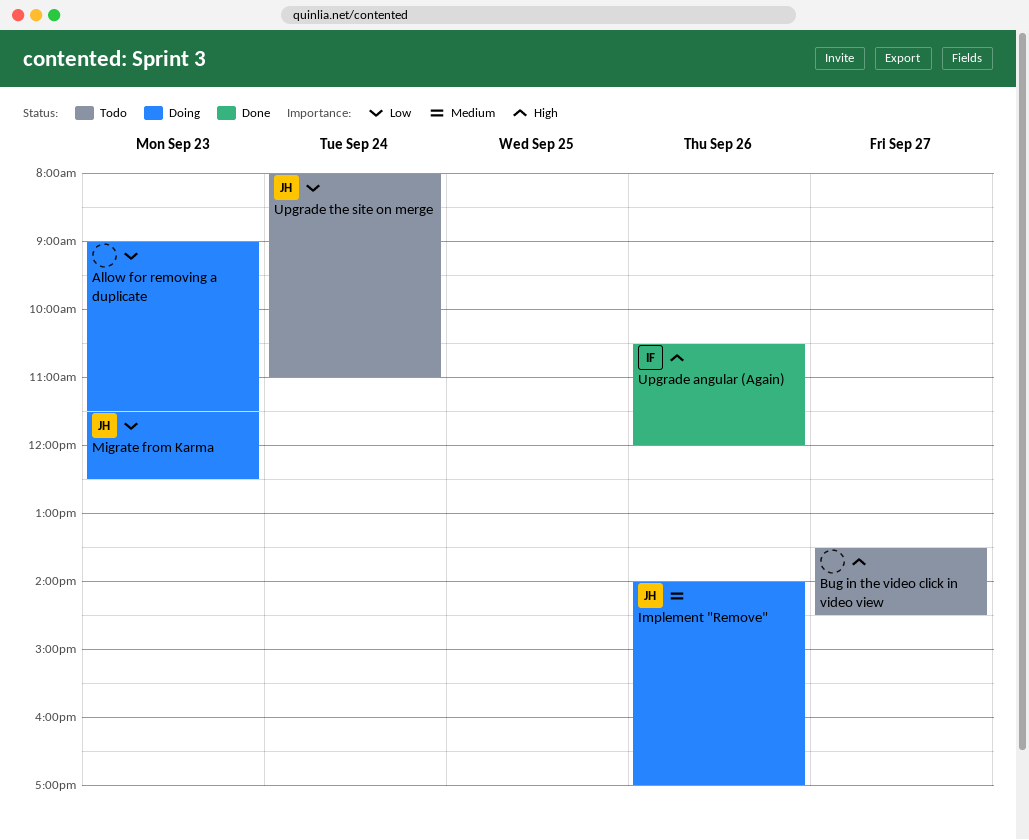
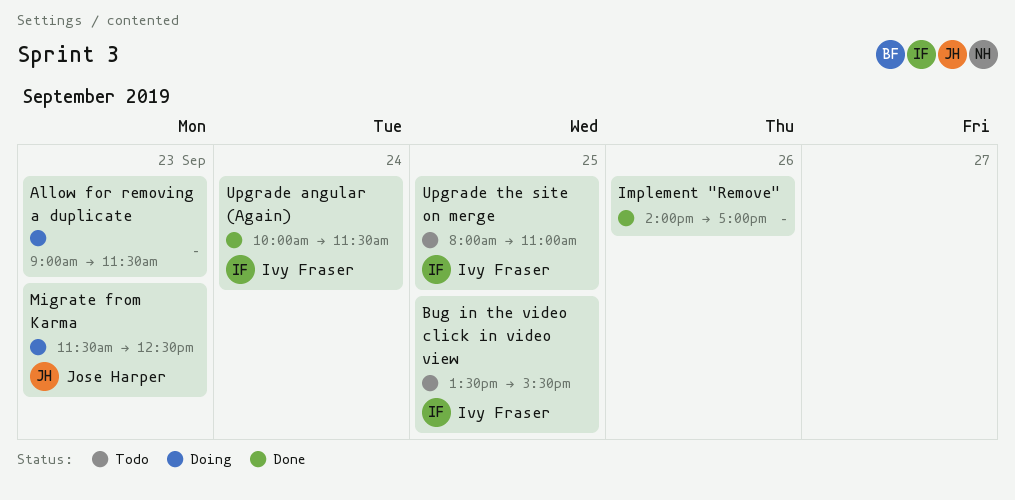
Bug in the video click in video view, owner: none -> Ivy Fraser
Bug in the video click in video view, day: Sep 27 -> Sep 25
Bug in the video click in video view, ends: 14:30 -> 15:30
Implement "Remove", status: Doing -> Done
Implement "Remove", owner: Jose Harper -> none
Upgrade angular (Again), day: Sep 26 -> Sep 24
Upgrade angular (Again), begins: 10:30 -> 10:00
Upgrade angular (Again), ends: 12:00 -> 11:30
Upgrade the site on merge, owner: Jose Harper -> Ivy Fraser
Upgrade the site on merge, day: Sep 24 -> Sep 25

